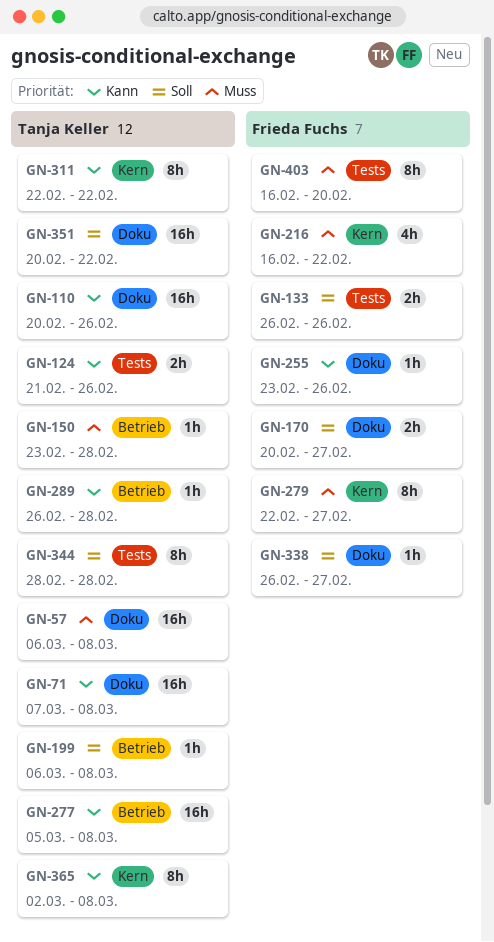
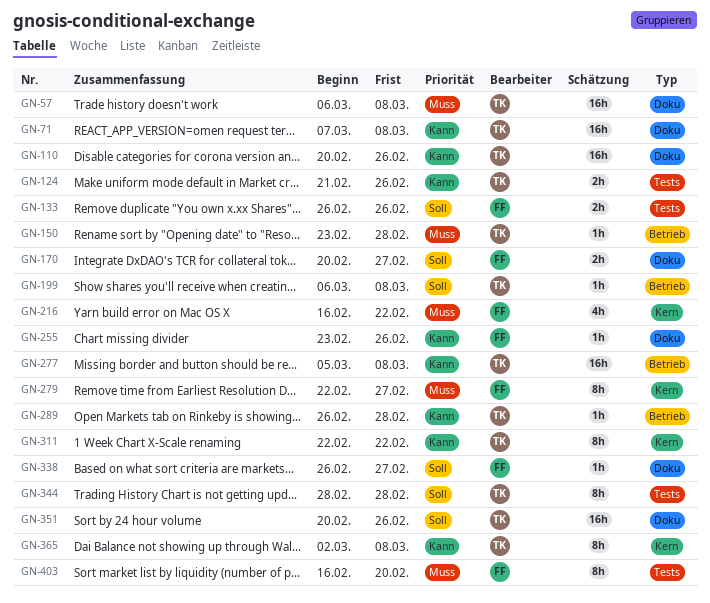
GN-351, due: Feb 22 -> Feb 26

